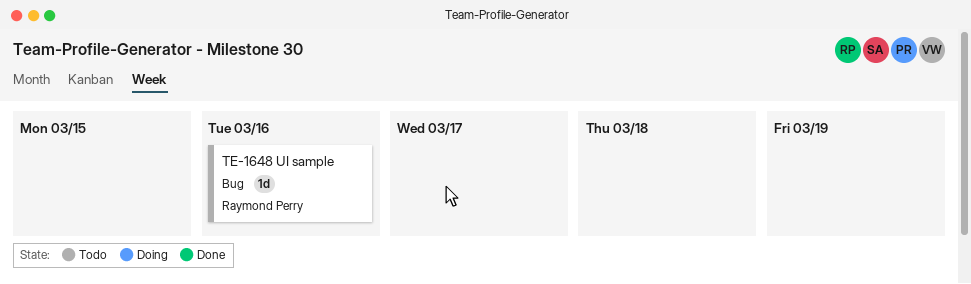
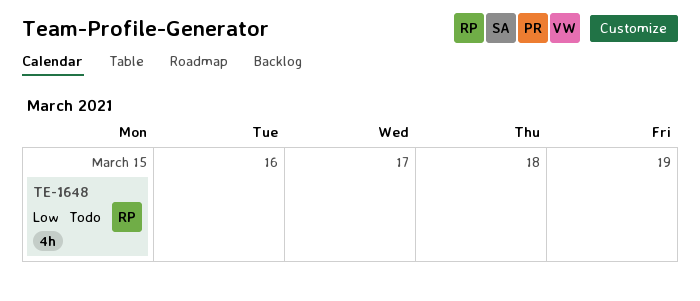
TE-1648, estimate: 1d -> 4h
TE-1648, due: Mar 16 -> Mar 15

